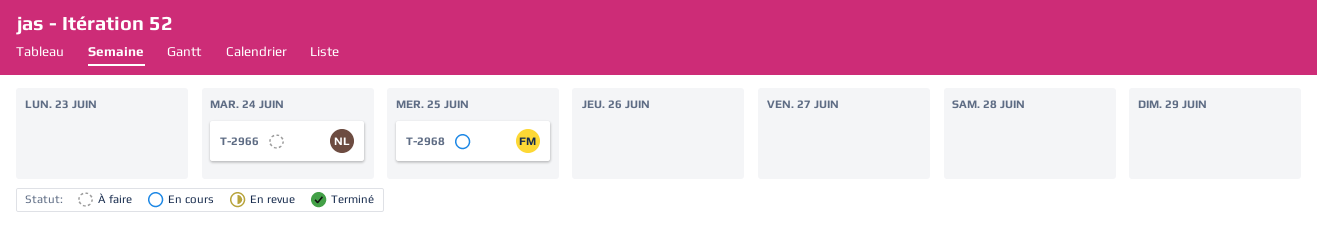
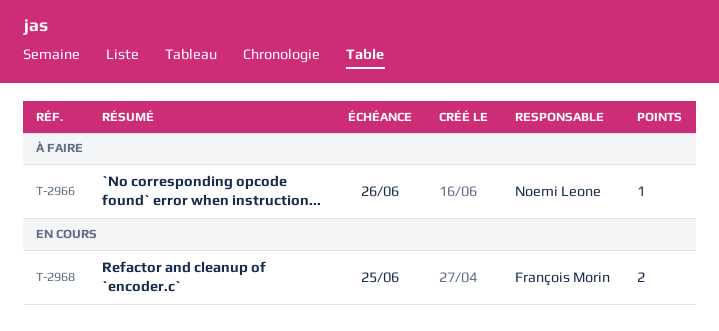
T-2966, due: Jun 24 -> Jun 26

